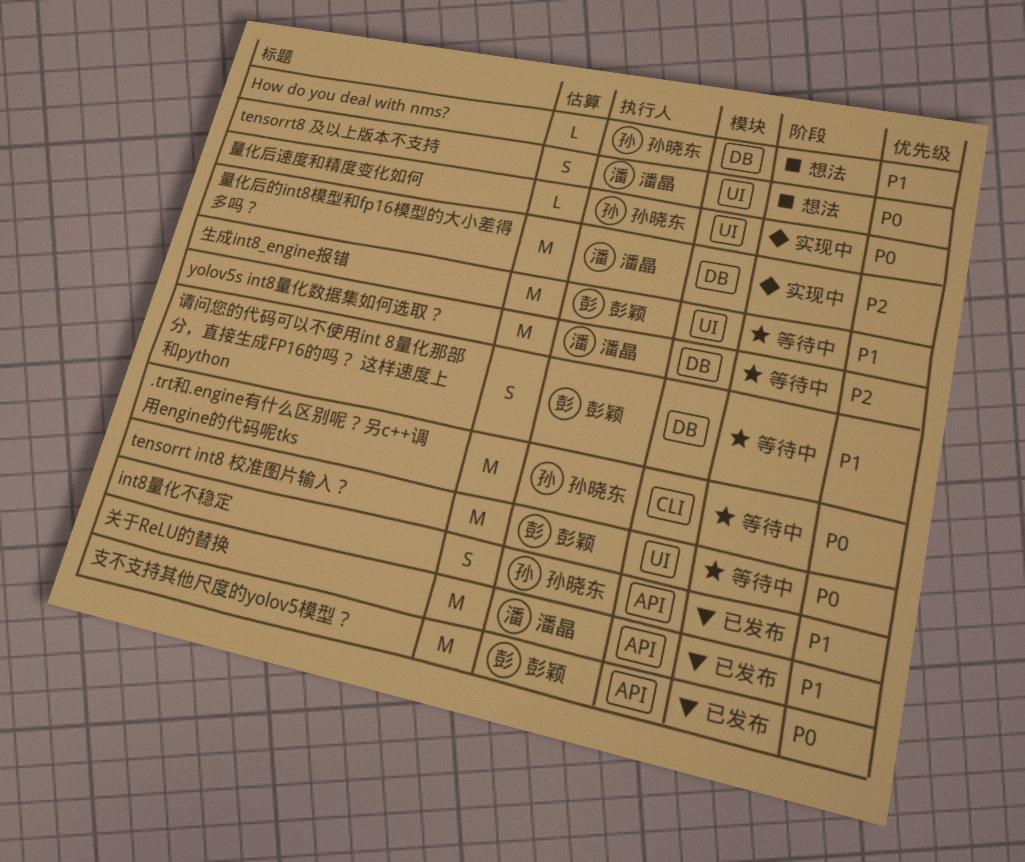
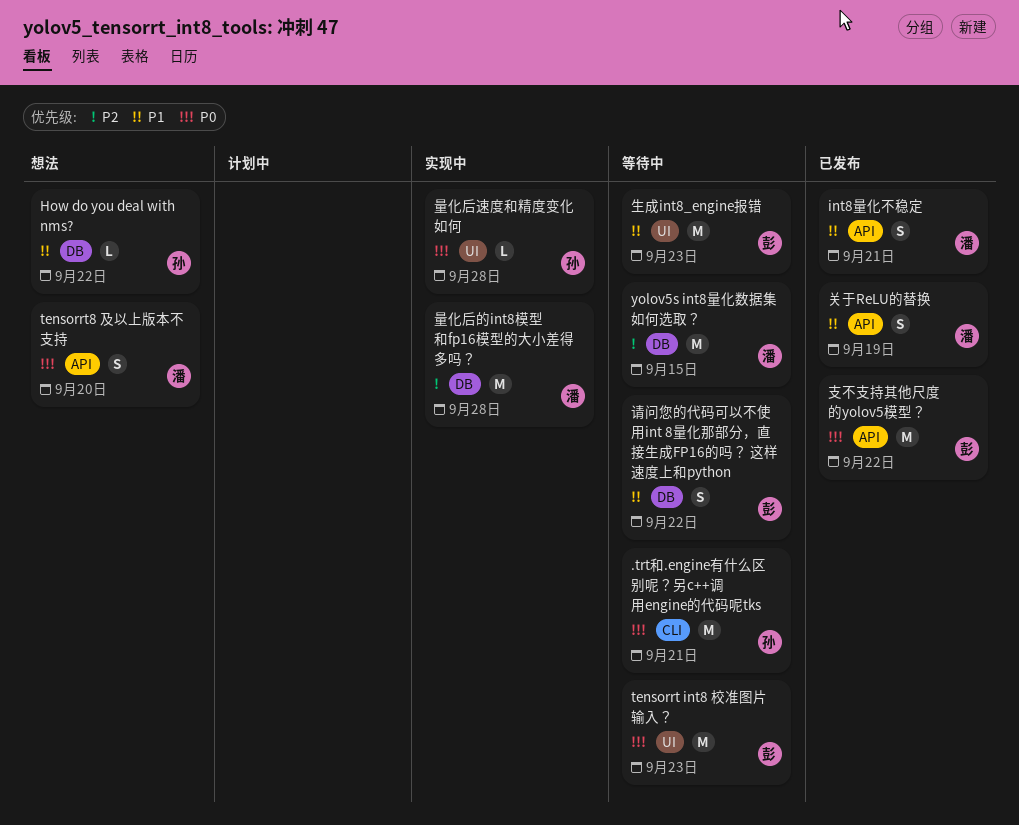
int8量化不稳定, owner: 孙晓东 -> 潘晶
tensorrt8 及以上版本不支持, label: UI -> API
关于ReLU的替换, estimate: M -> S

